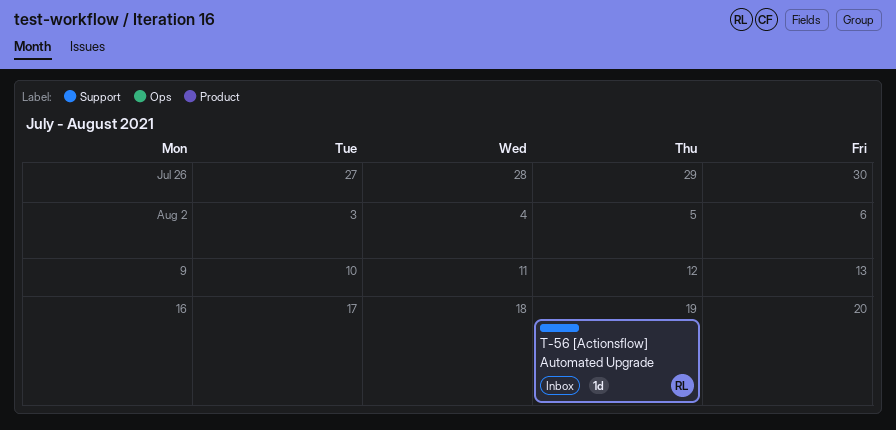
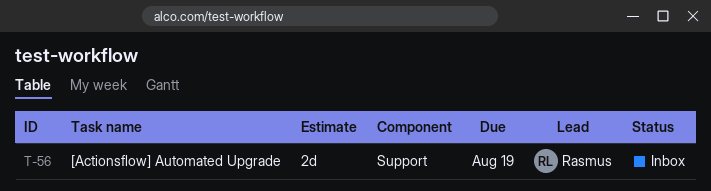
T-56, estimate: 1d -> 2d

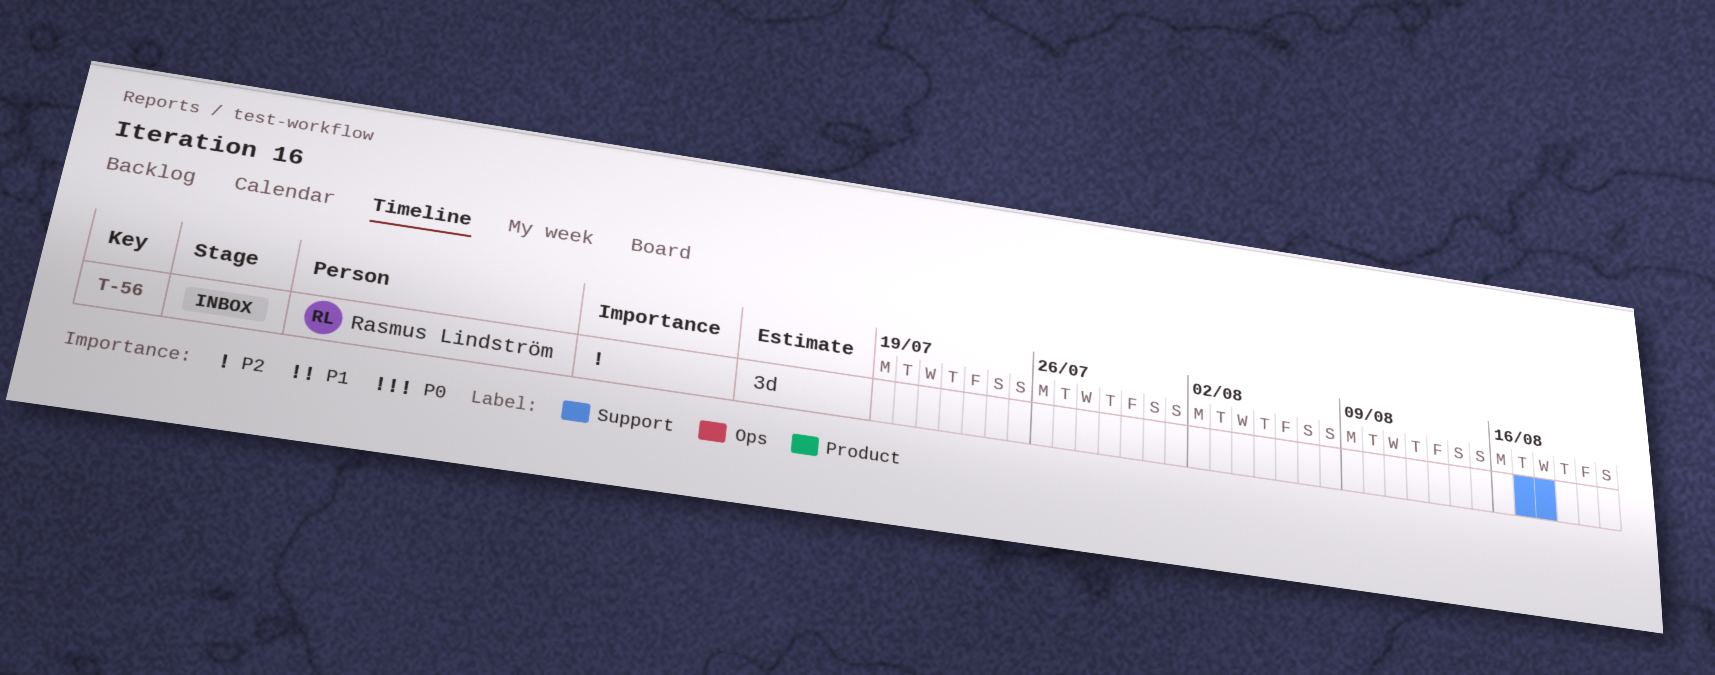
T-56, estimate: 2d -> 3d
T-56, due: Aug 19 -> Aug 18

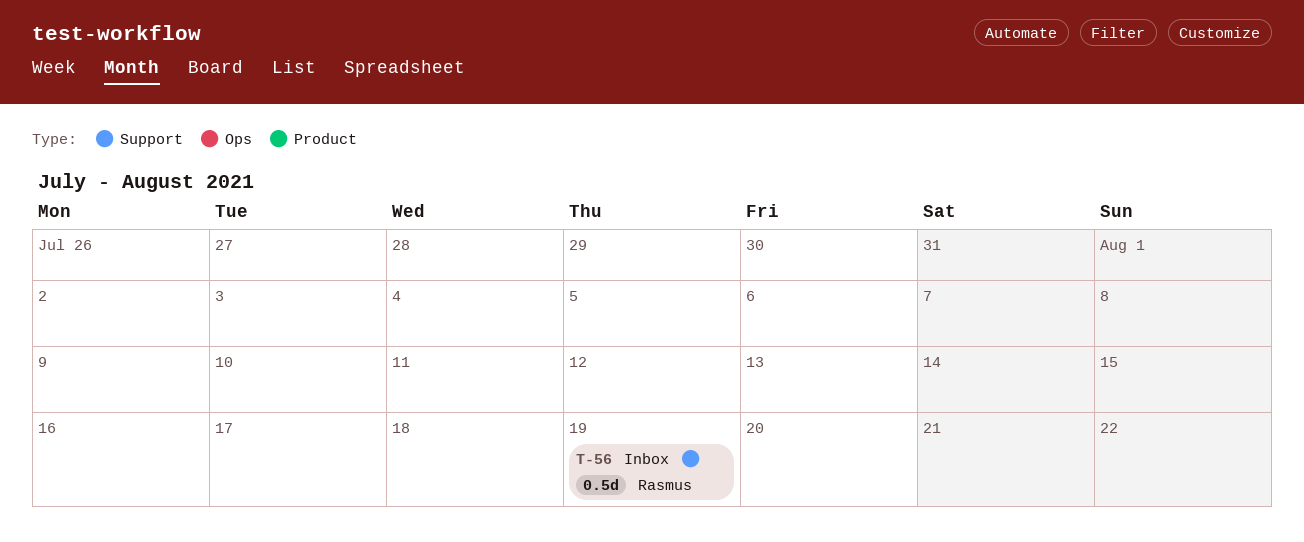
T-56, estimate: 3d -> 0.5d
T-56, due: Aug 18 -> Aug 19

